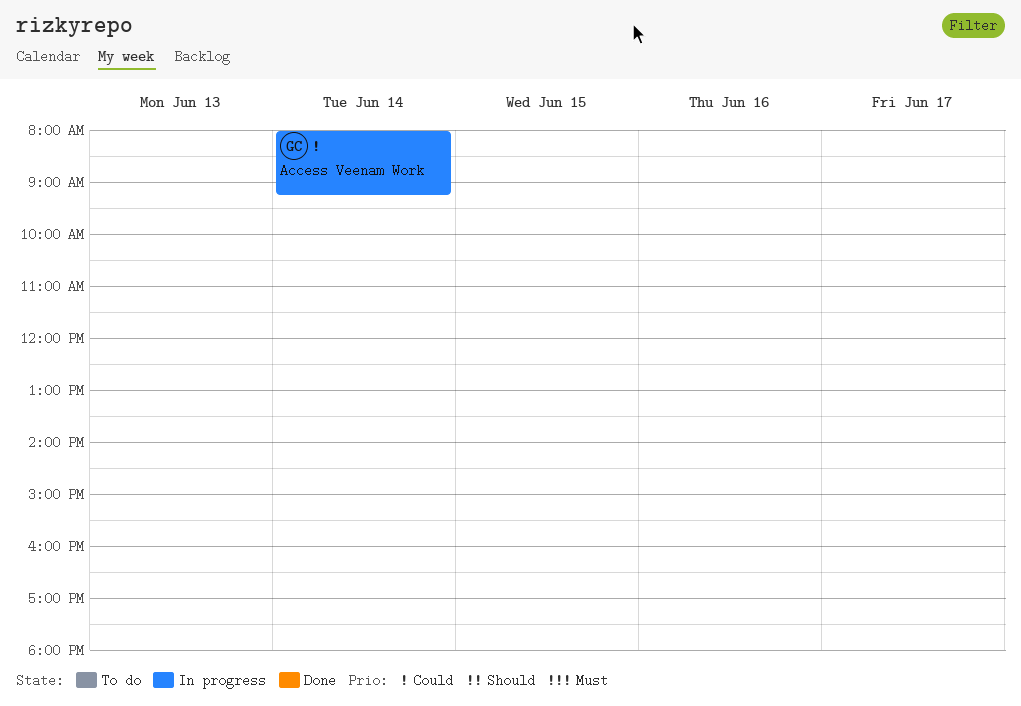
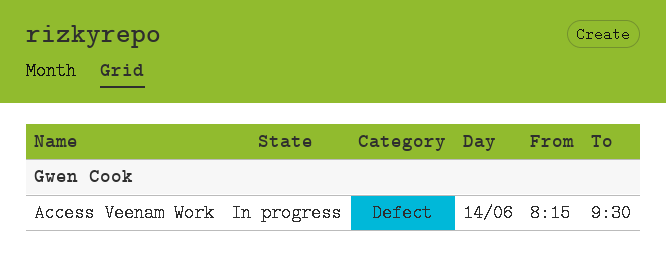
Access Veenam Work, begins: 08:00 -> 08:15
Access Veenam Work, ends: 09:15 -> 09:30

